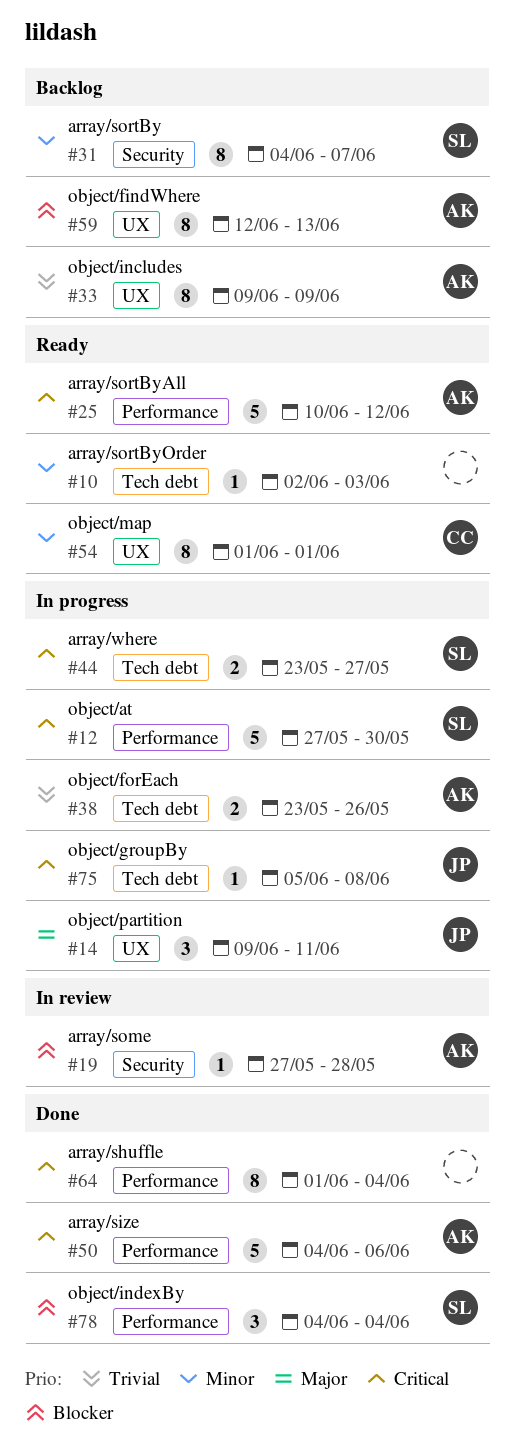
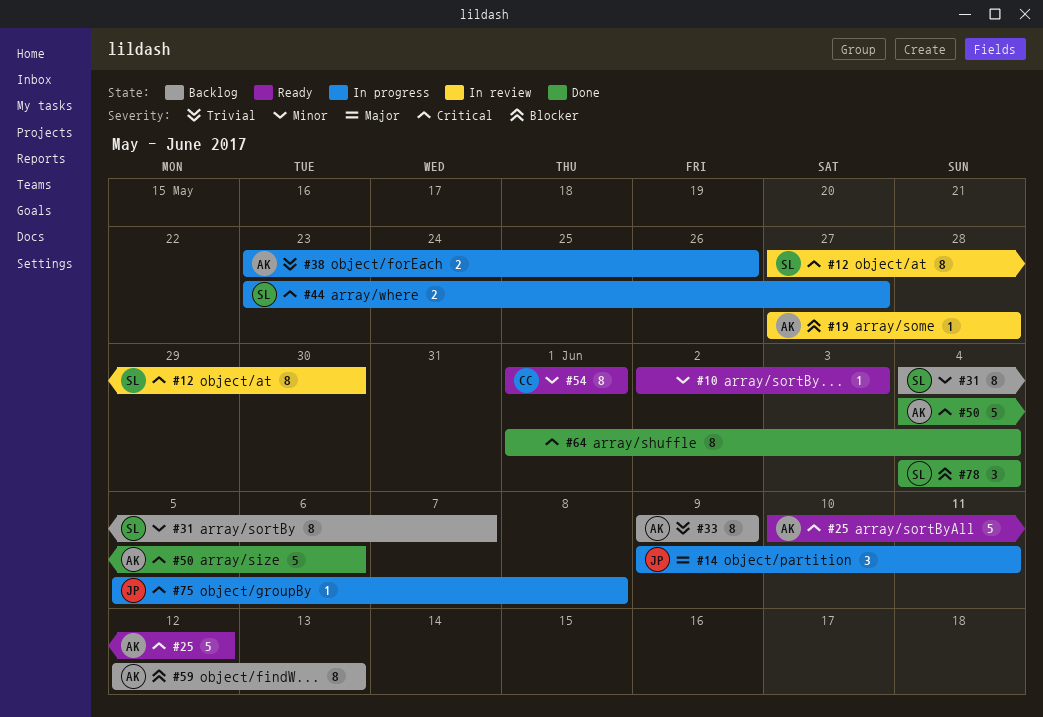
#12, status: In progress -> In review
#12, estimate: 5 -> 8

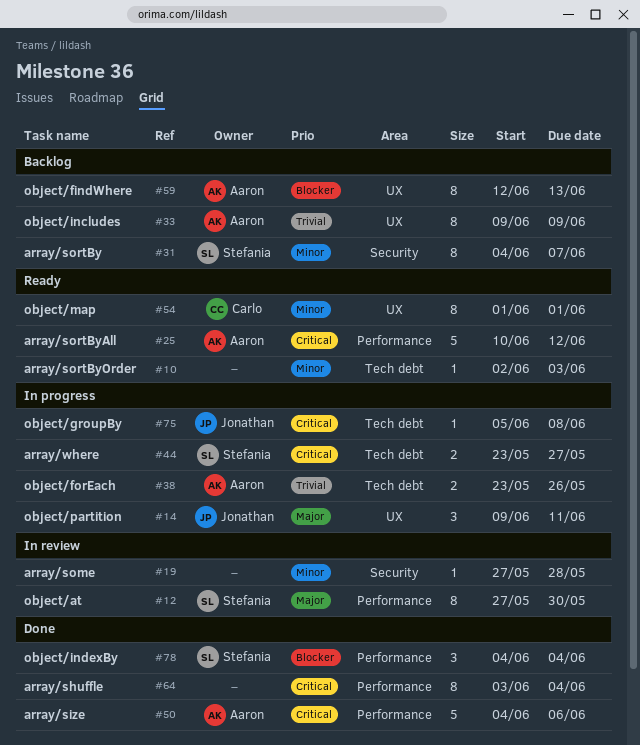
#12, priority: Critical -> Major
#19, owner: Aaron -> none
#19, priority: Blocker -> Minor
#64, start: Jun 1 -> Jun 3

